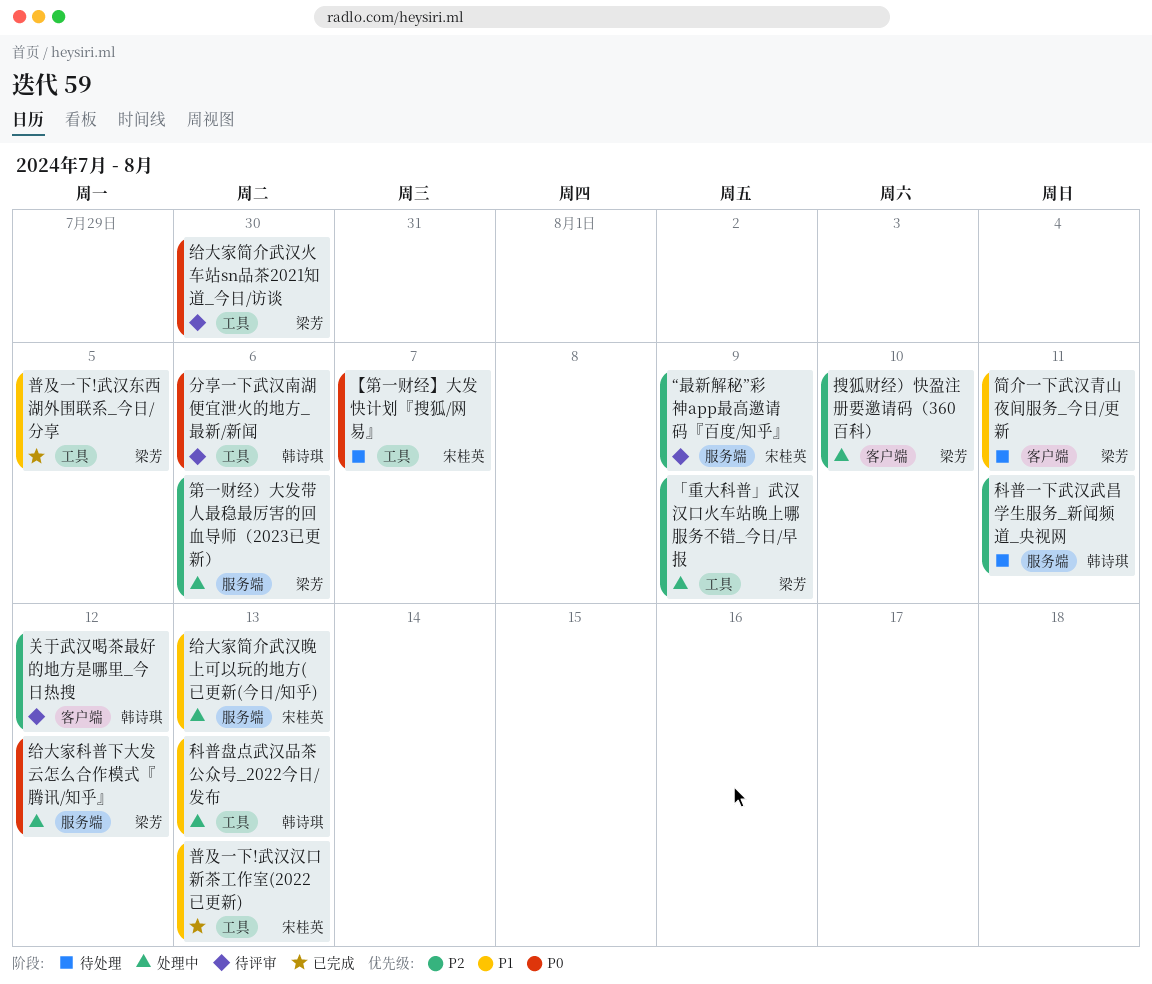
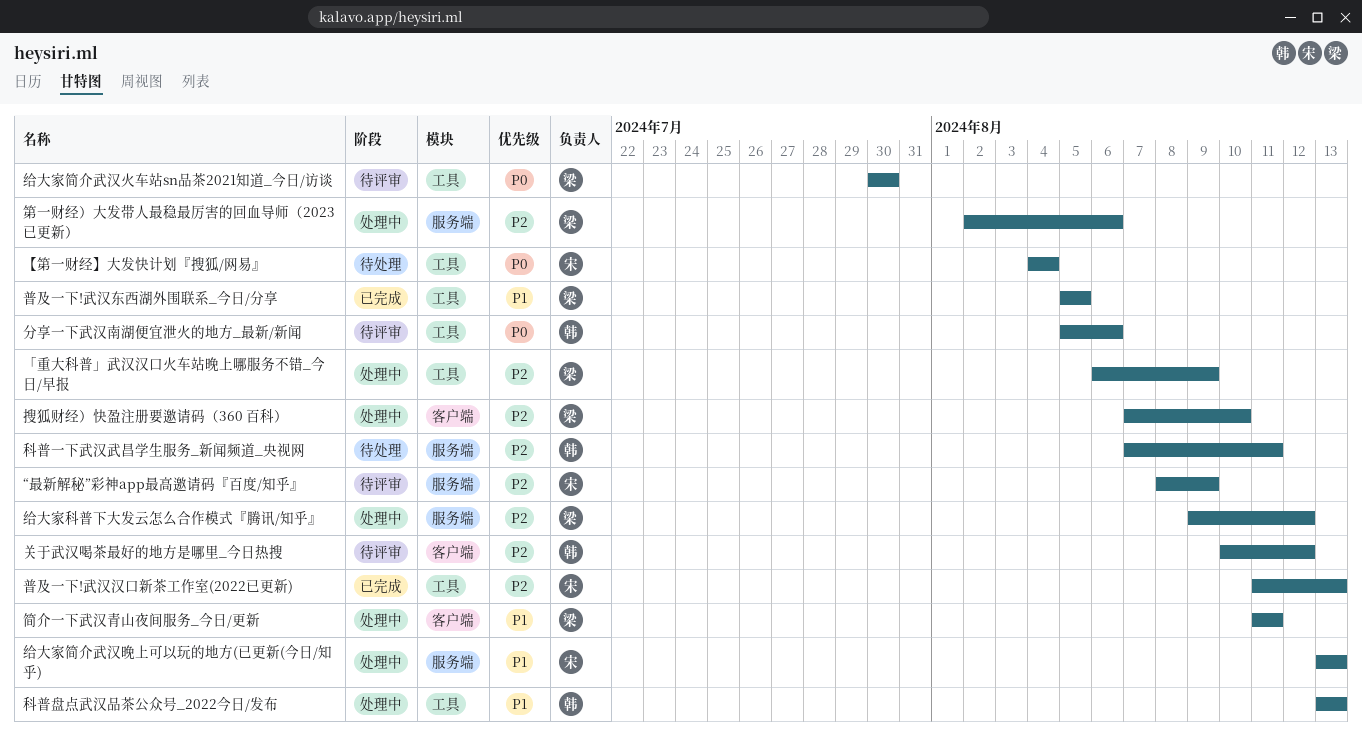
【第一财经】大发快计划『搜狐/网易』, due: Aug 7 -> Aug 4
普及一下!武汉汉口新茶工作室(2022已更新), priority: P1 -> P2
简介一下武汉青山夜间服务_今日/更新, status: 待处理 -> 处理中
给大家科普下大发云怎么合作模式『腾讯/知乎』, priority: P0 -> P2

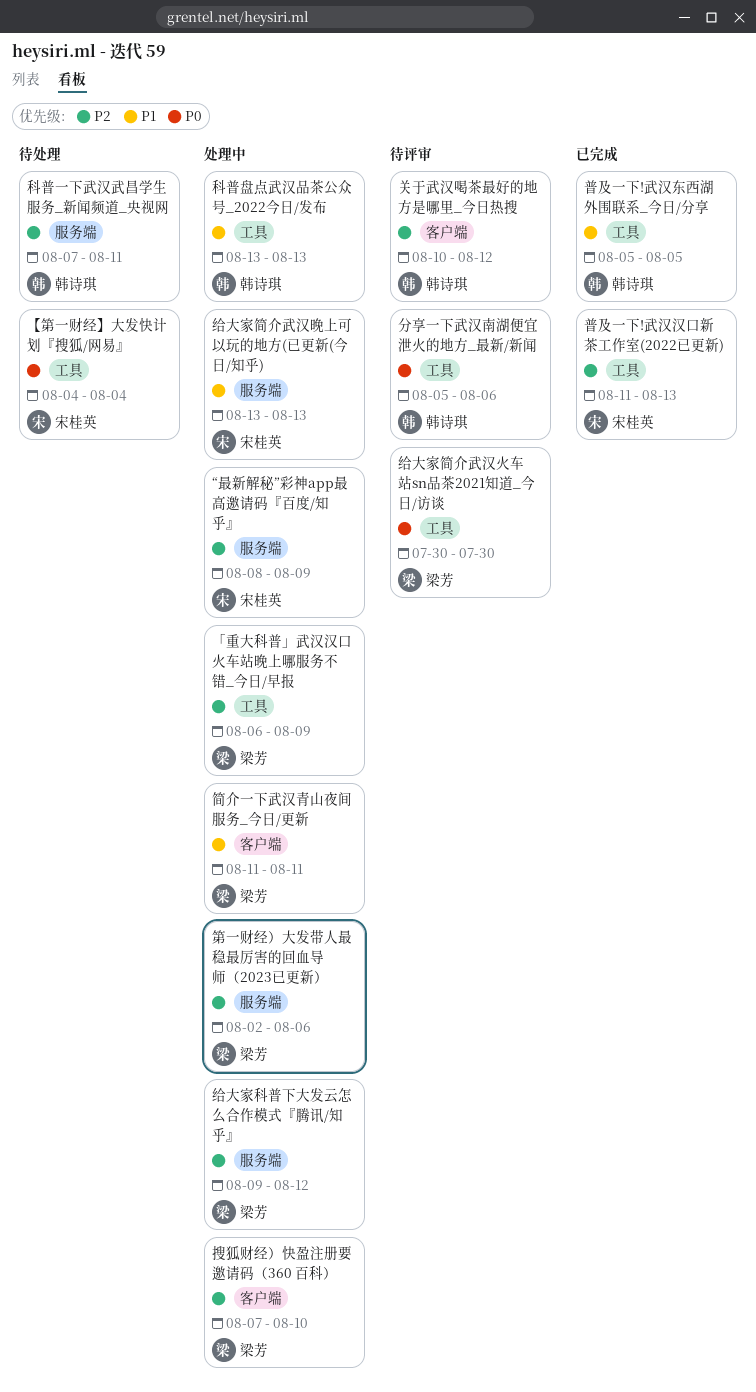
“最新解秘”彩神app最高邀请码『百度/知乎』, status: 待评审 -> 处理中
普及一下!武汉东西湖外围联系_今日/分享, owner: 梁芳 -> 韩诗琪

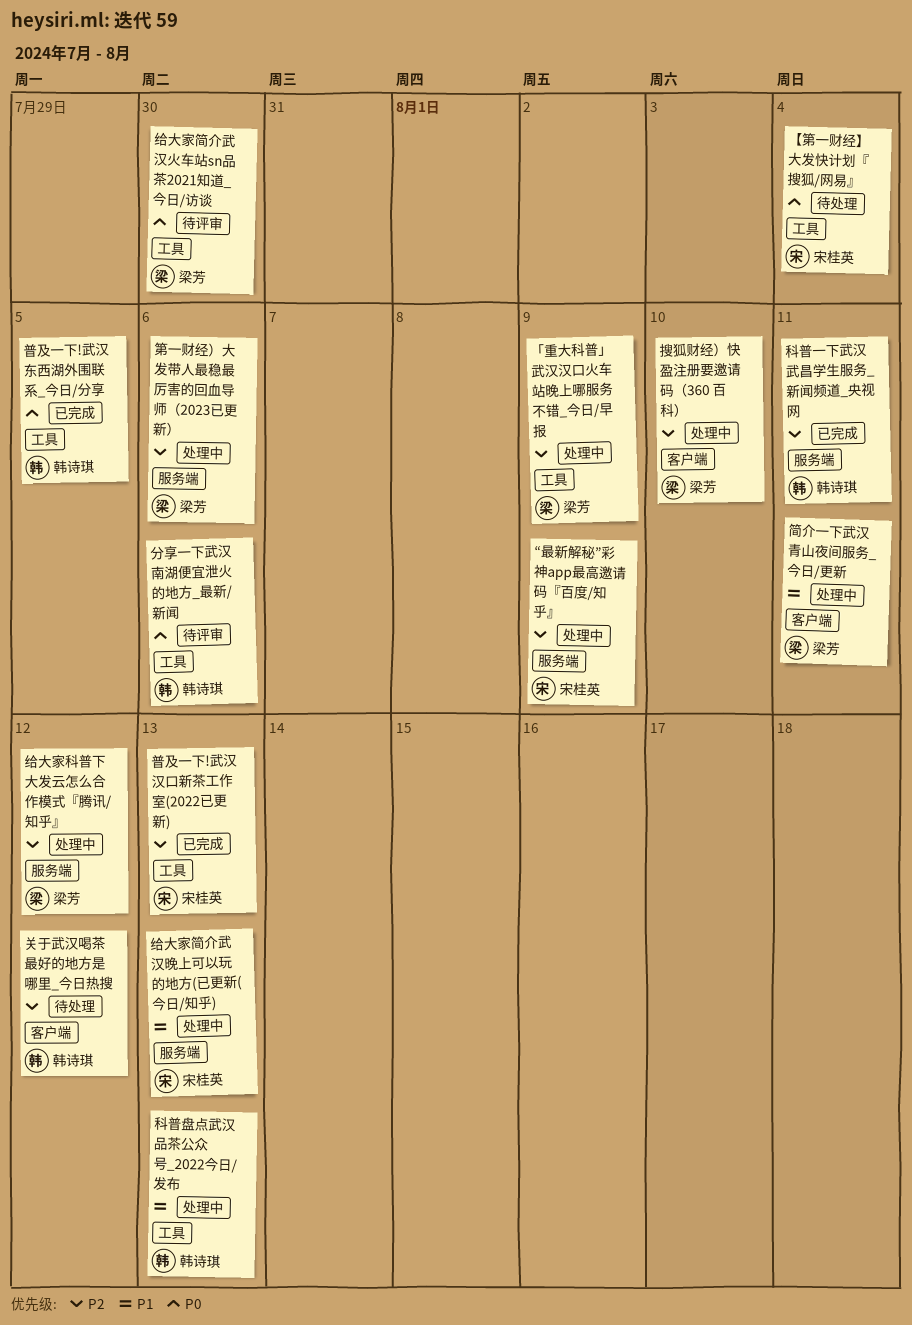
关于武汉喝茶最好的地方是哪里_今日热搜, status: 待评审 -> 待处理
普及一下!武汉东西湖外围联系_今日/分享, priority: P1 -> P0
科普一下武汉武昌学生服务_新闻频道_央视网, status: 待处理 -> 已完成

